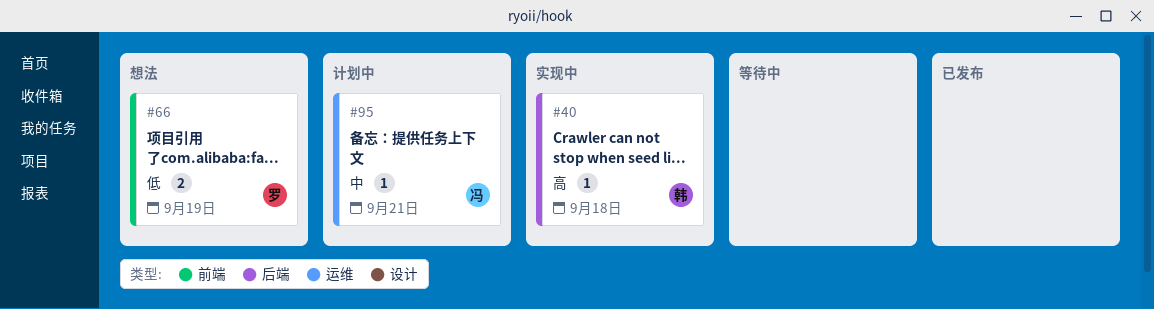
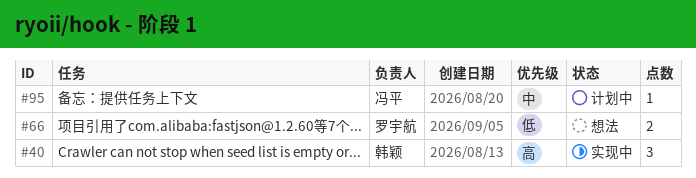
#40, estimate: 1 -> 3

